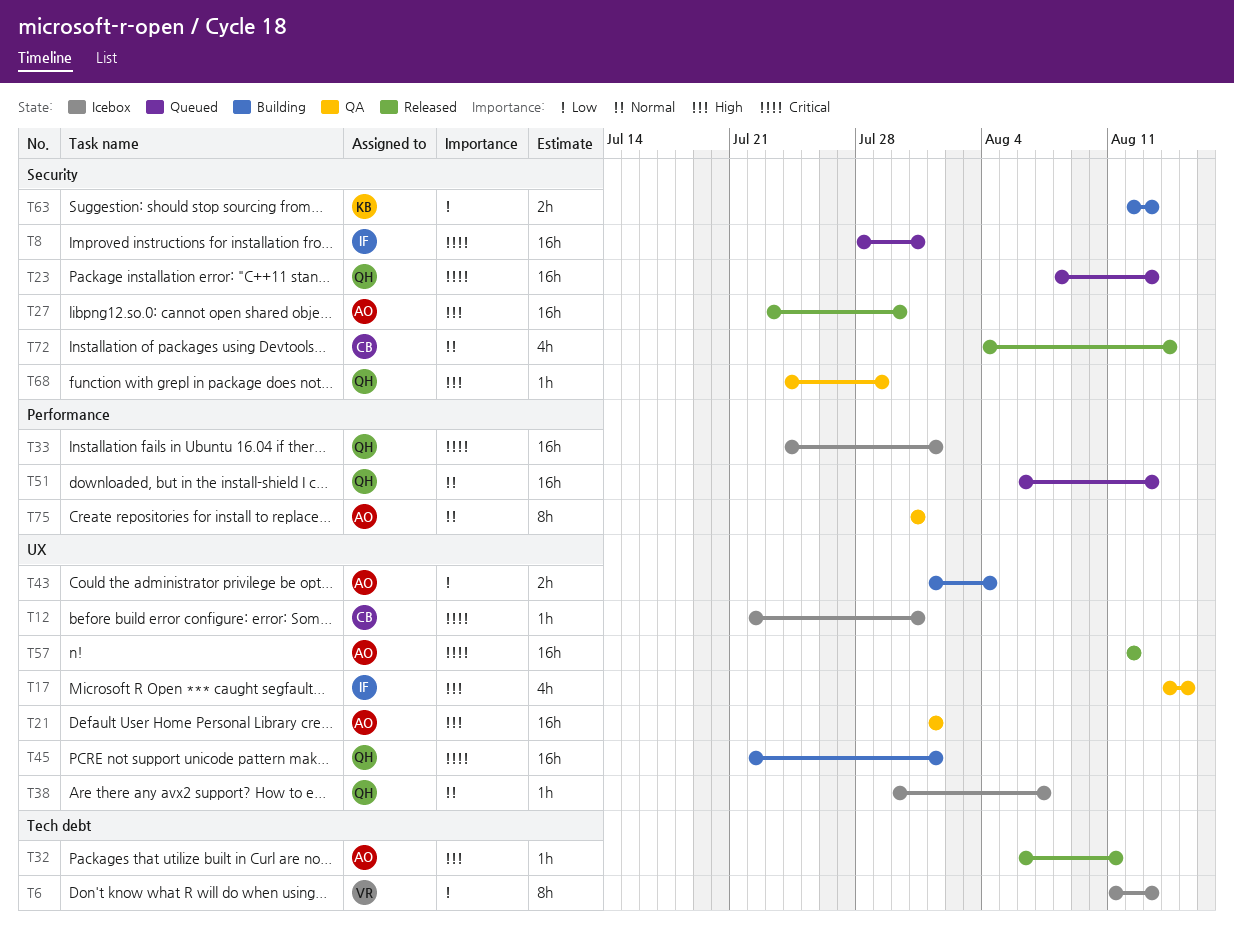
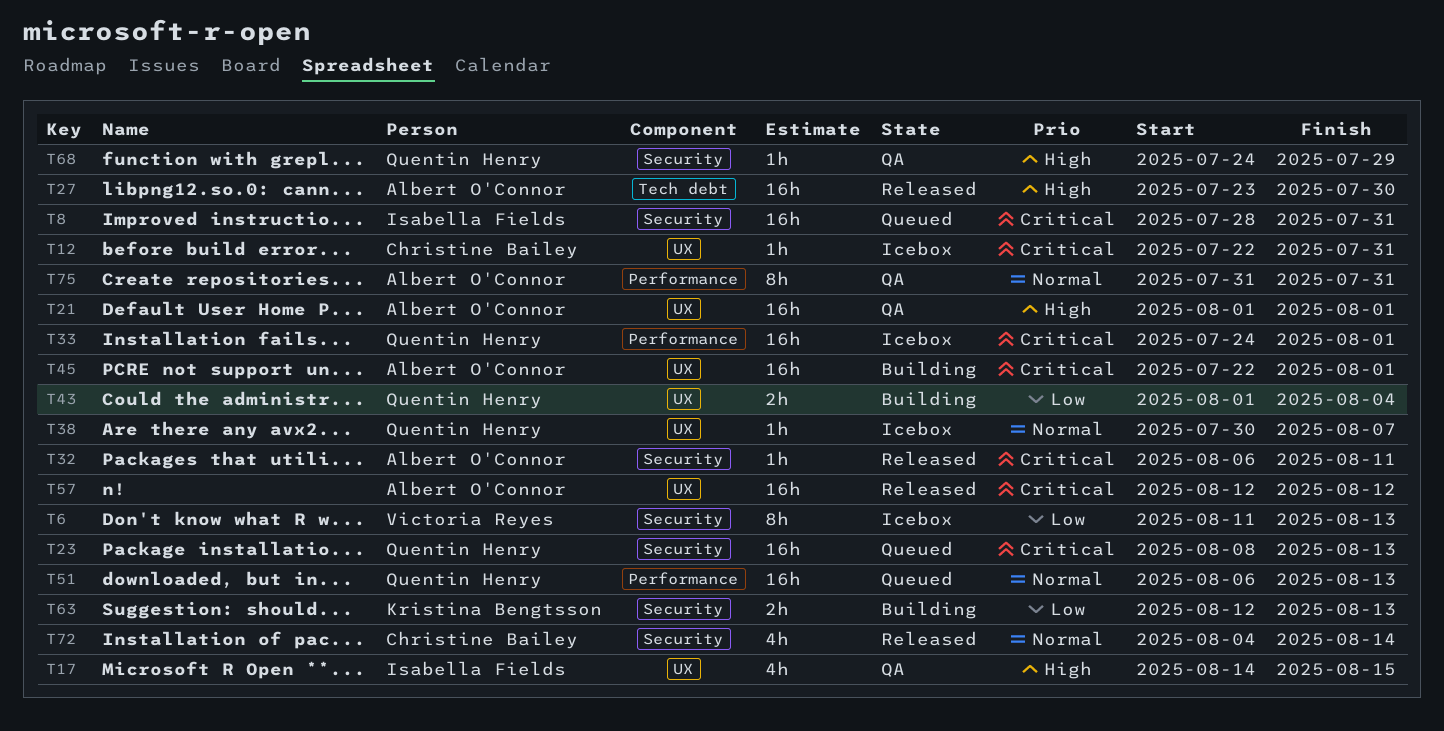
T6, label: Tech debt -> Security
T27, label: Security -> Tech debt
T32, priority: High -> Critical
T32, label: Tech debt -> Security
T43, owner: Albert O'Connor -> Quentin Henry
T45, owner: Quentin Henry -> Albert O'Connor

